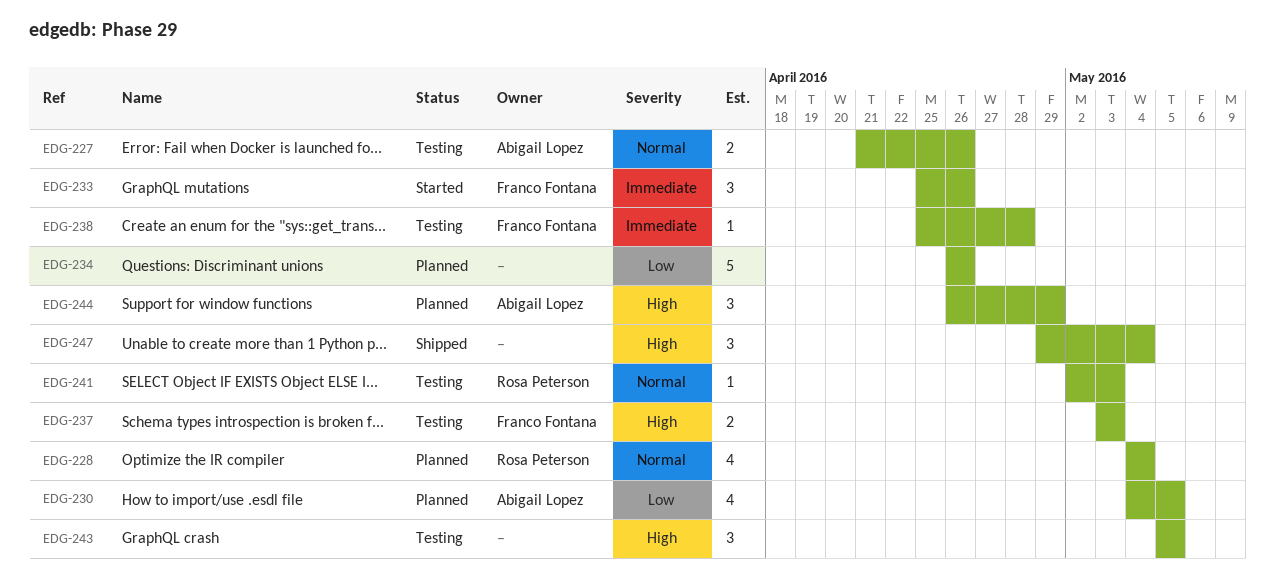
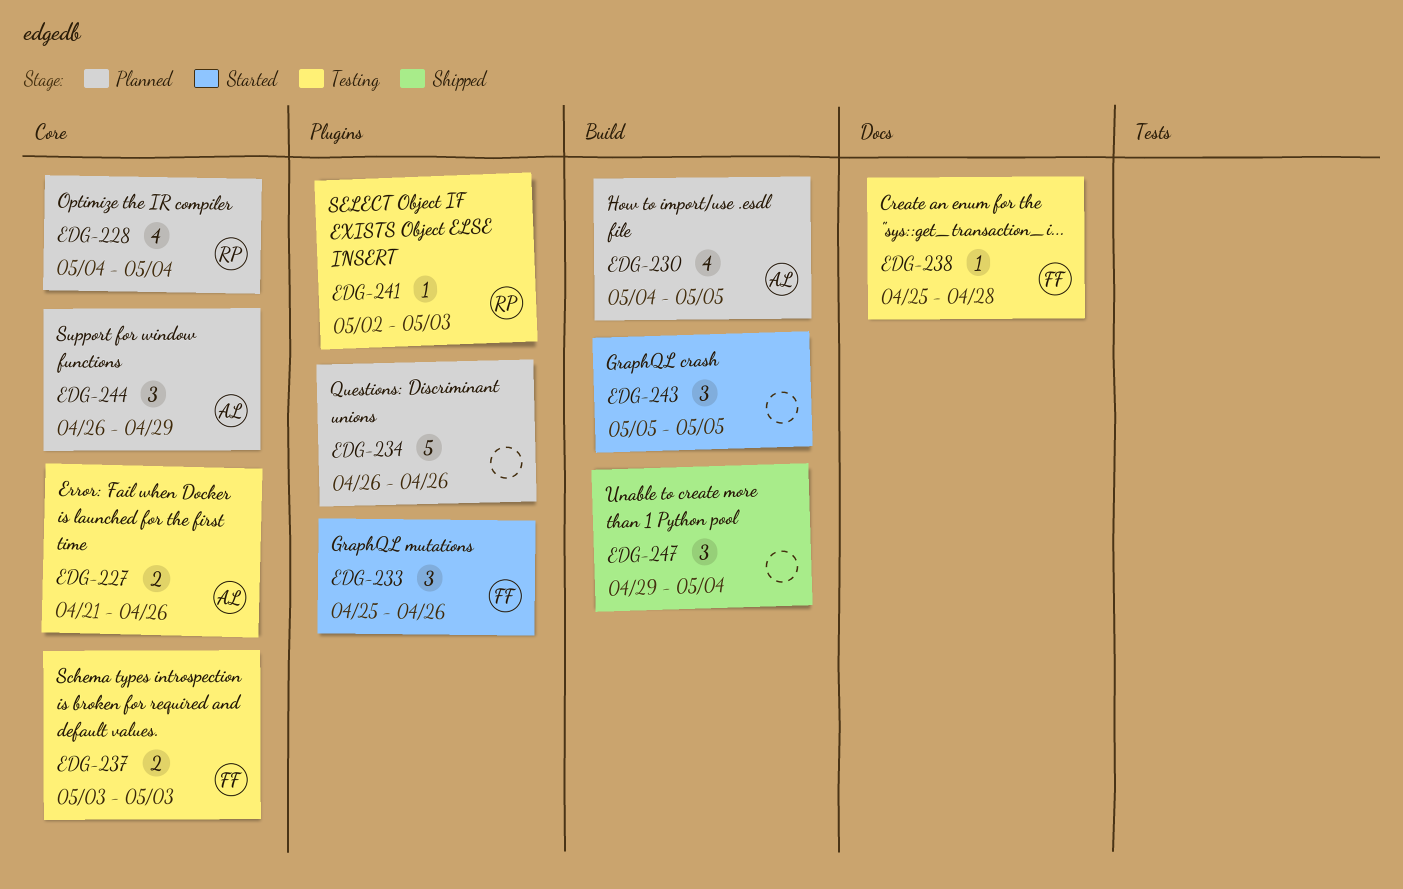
EDG-243, status: Testing -> Started

